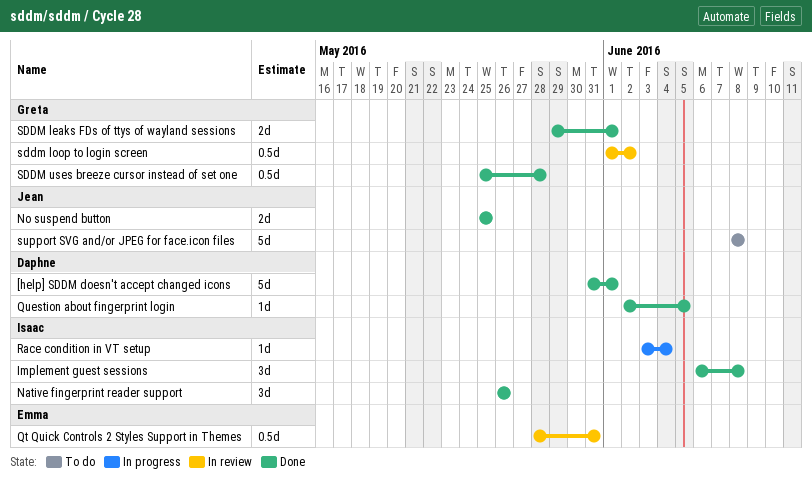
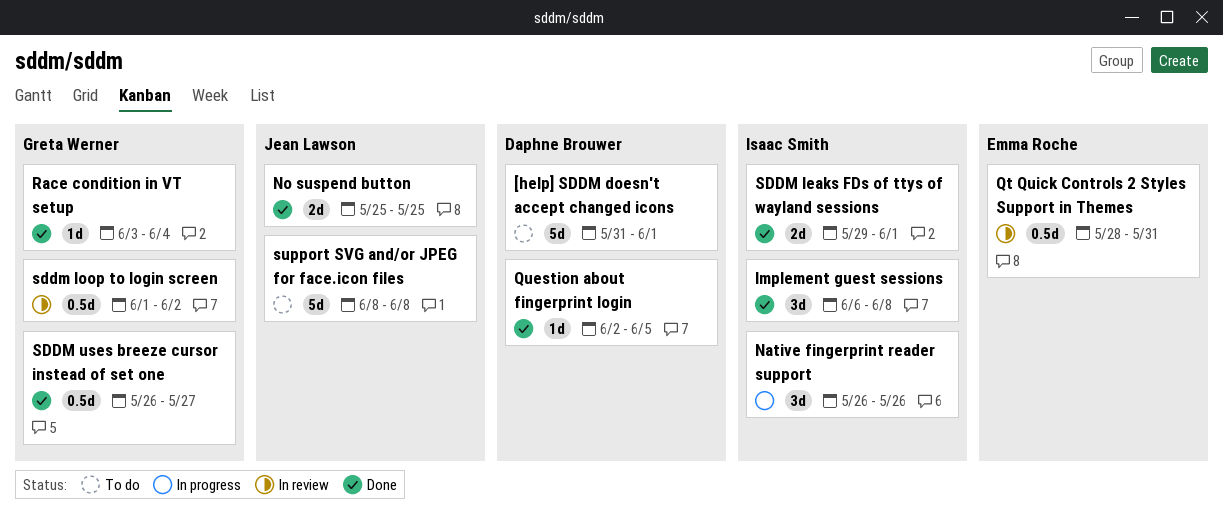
[help] SDDM doesn't accept changed icons, status: Done -> To do
Native fingerprint reader support, status: Done -> In progress
Race condition in VT setup, status: In progress -> Done
Race condition in VT setup, owner: Isaac Smith -> Greta Werner
SDDM leaks FDs of ttys of wayland sessions, owner: Greta Werner -> Isaac Smith
SDDM uses breeze cursor instead of set one, start: May 25 -> May 26
SDDM uses breeze cursor instead of set one, due: May 28 -> May 27

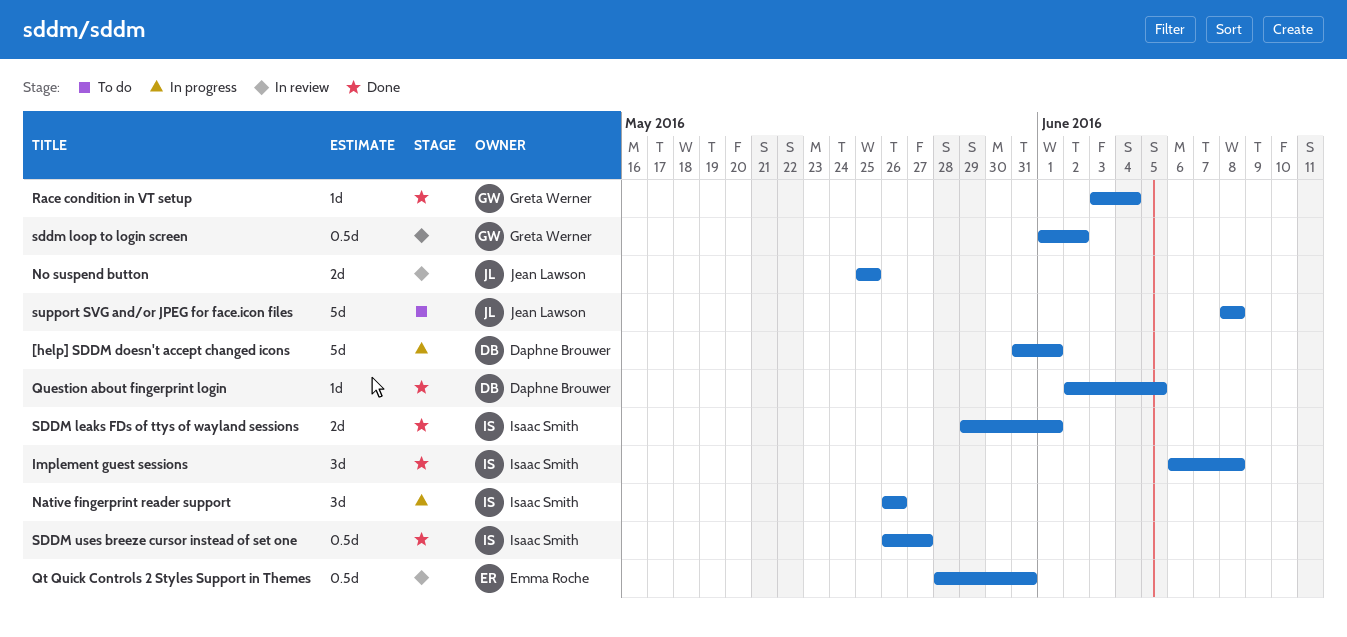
[help] SDDM doesn't accept changed icons, status: To do -> In progress
No suspend button, status: Done -> In review
SDDM uses breeze cursor instead of set one, owner: Greta Werner -> Isaac Smith

